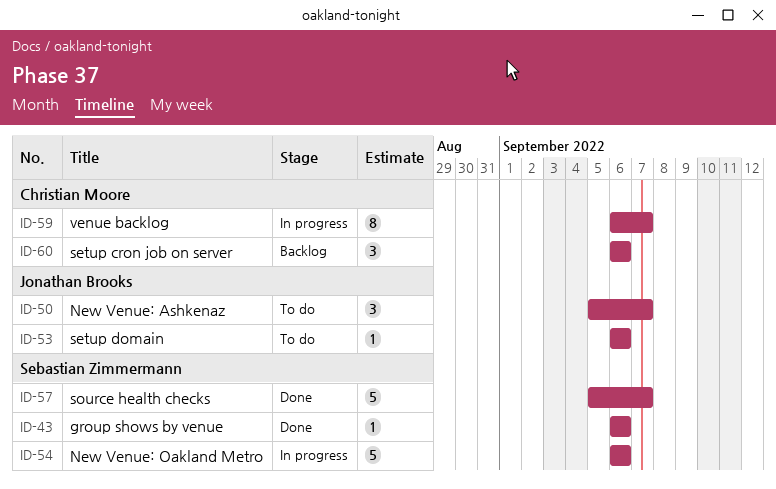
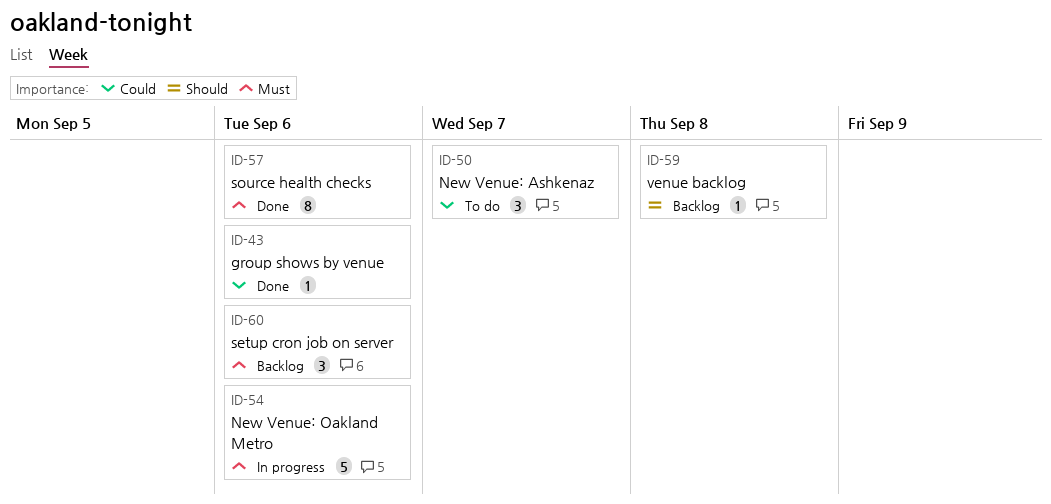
ID-53: present -> none
ID-57, estimate: 5 -> 8
ID-57, due: Sep 7 -> Sep 6
ID-59, status: In progress -> Backlog
ID-59, estimate: 8 -> 1
ID-59, due: Sep 7 -> Sep 8

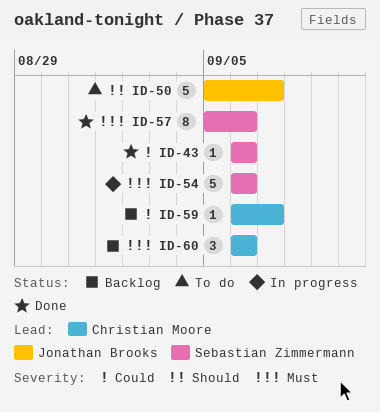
ID-50, priority: Could -> Should
ID-50, estimate: 3 -> 5
ID-59, priority: Should -> Could
ID-59, due: Sep 8 -> Sep 7

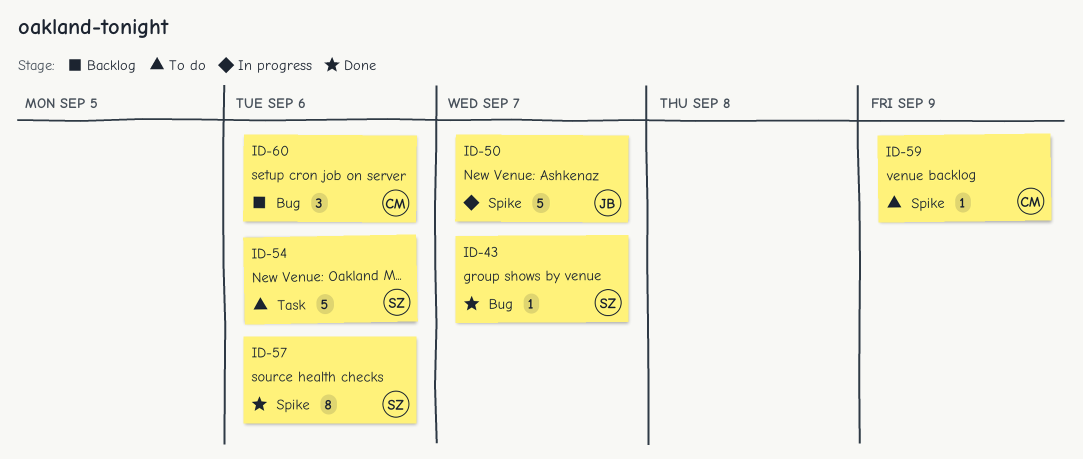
ID-43, due: Sep 6 -> Sep 7
ID-50, status: To do -> In progress
ID-54, status: In progress -> To do
ID-59, status: Backlog -> To do
ID-59, due: Sep 7 -> Sep 9

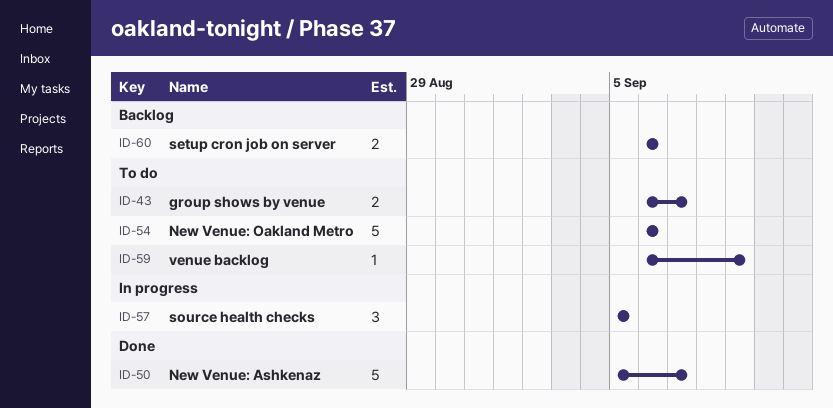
ID-43, status: Done -> To do
ID-43, estimate: 1 -> 2
ID-50, status: In progress -> Done
ID-57, status: Done -> In progress
ID-57, estimate: 8 -> 3
ID-57, due: Sep 6 -> Sep 5
ID-60, estimate: 3 -> 2

